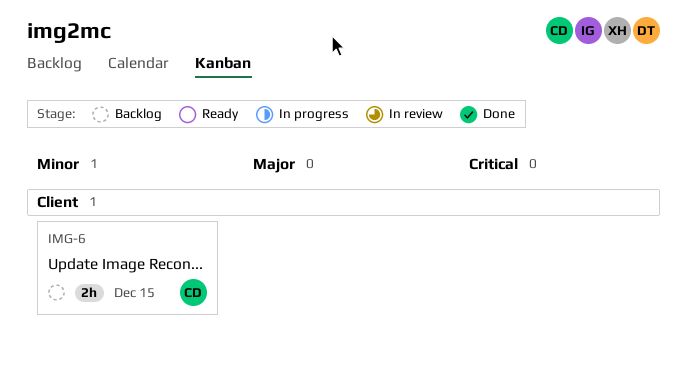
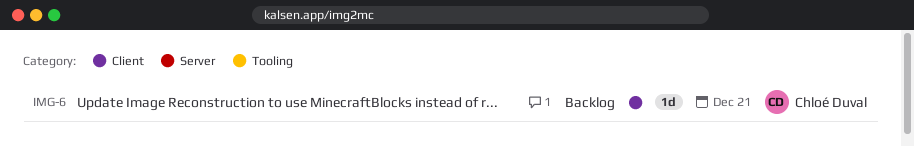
IMG-6, estimate: 2h -> 1d
IMG-6, due: Dec 15 -> Dec 21

